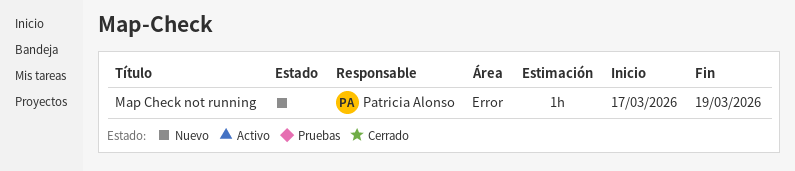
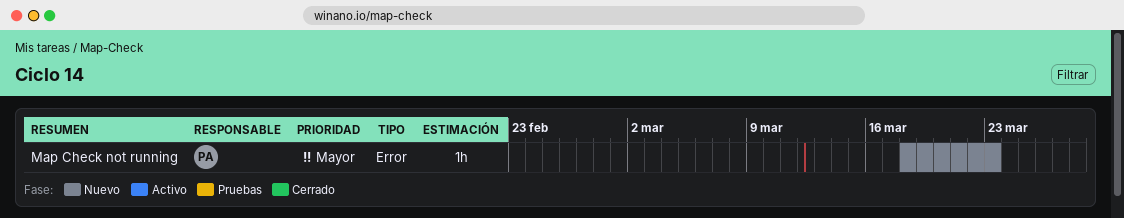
Map Check not running, start: Mar 17 -> Mar 18
Map Check not running, due: Mar 19 -> Mar 23

